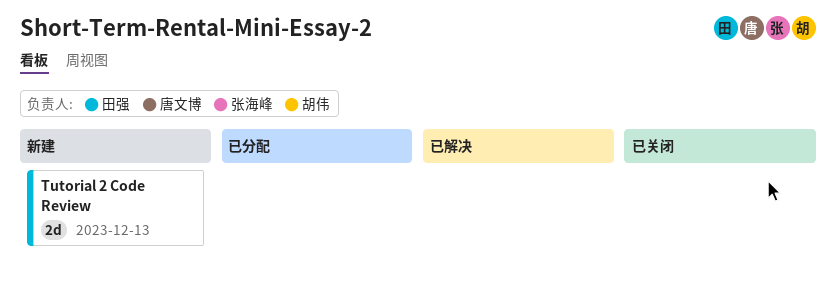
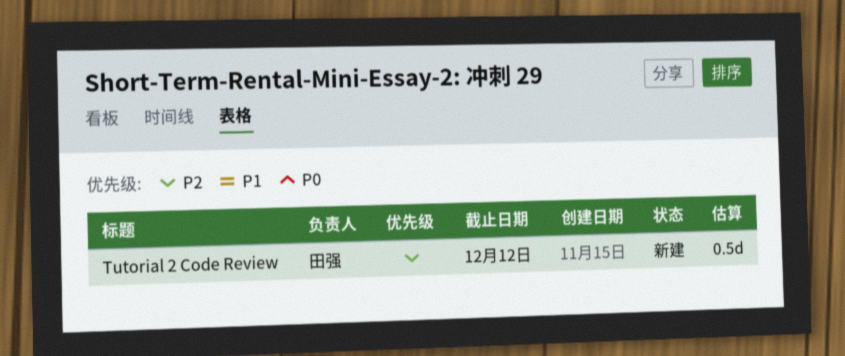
Tutorial 2 Code Review, estimate: 2d -> 0.5d
Tutorial 2 Code Review, due: Dec 13 -> Dec 12

